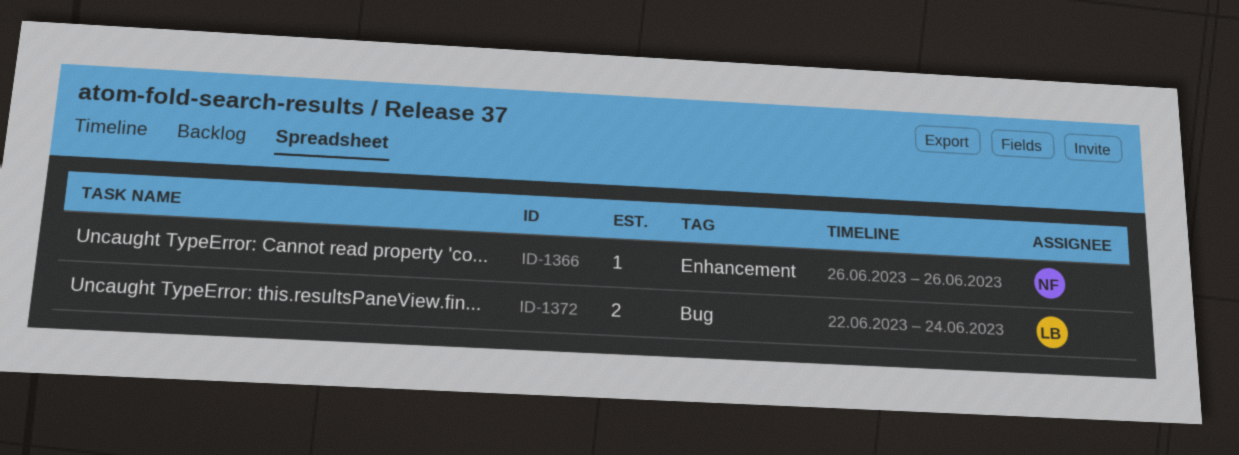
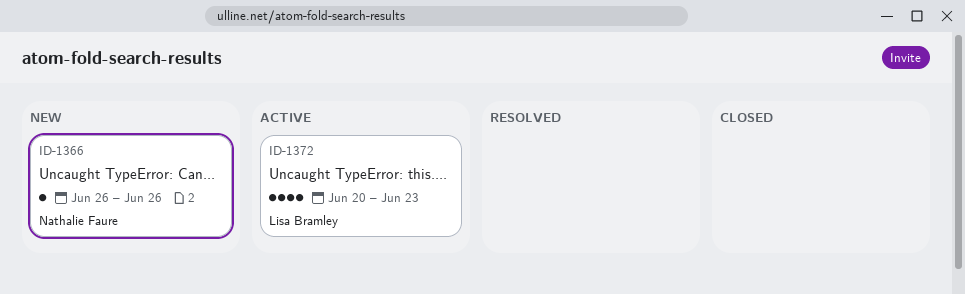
ID-1372, estimate: 2 -> 4
ID-1372, start: Jun 22 -> Jun 20
ID-1372, due: Jun 24 -> Jun 23

